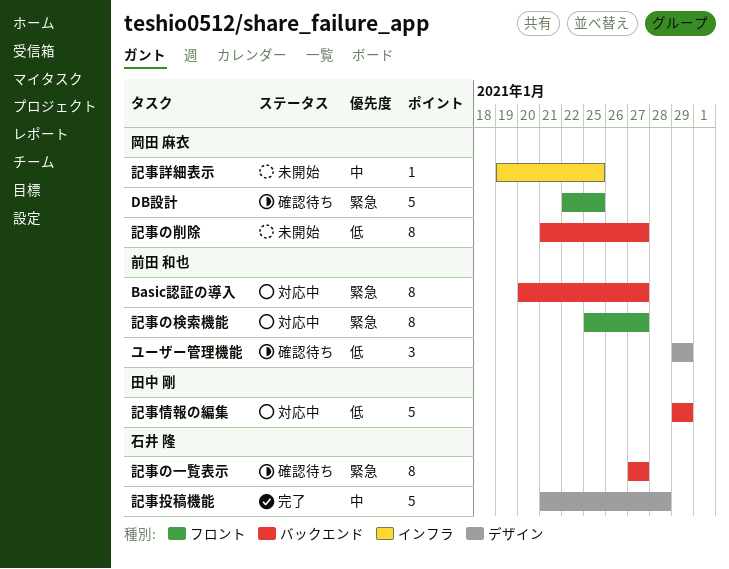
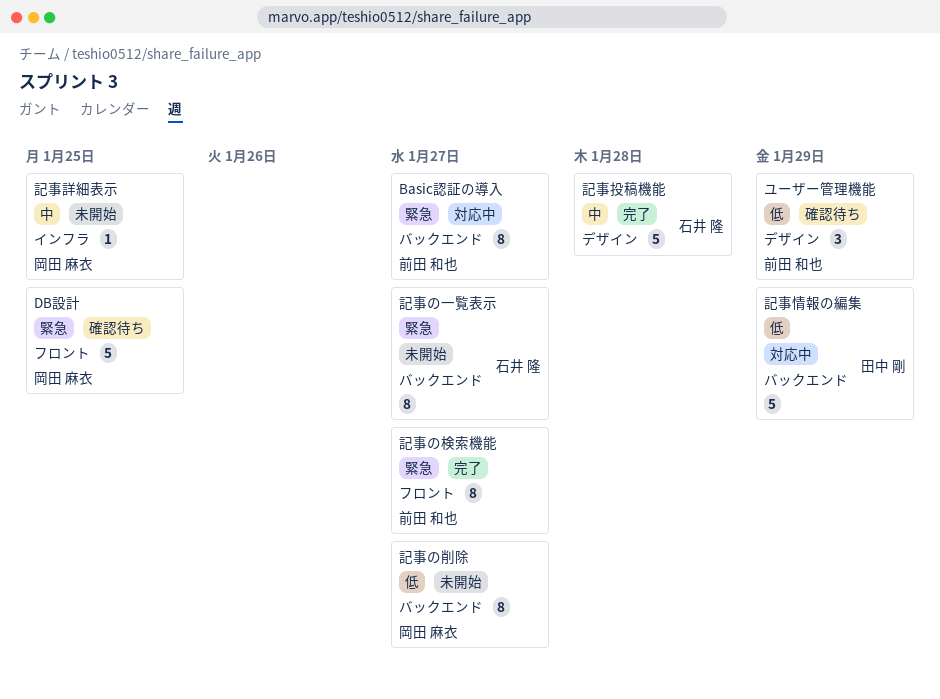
記事の一覧表示, status: 確認待ち -> 未開始
記事の検索機能, status: 対応中 -> 完了

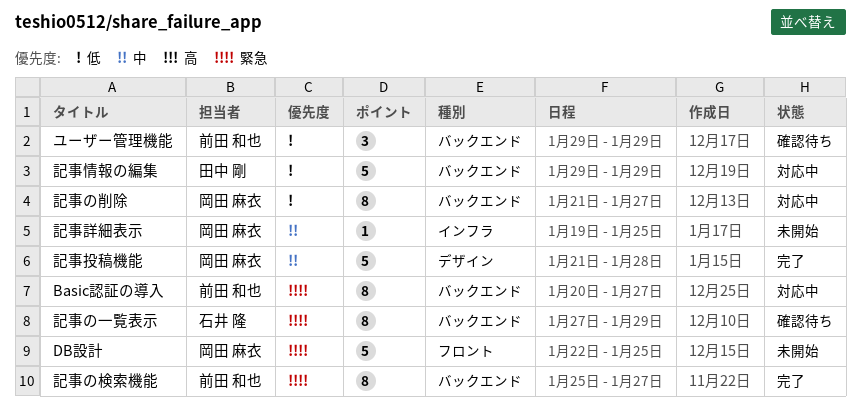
DB設計, status: 確認待ち -> 未開始
ユーザー管理機能, label: デザイン -> バックエンド
記事の一覧表示, status: 未開始 -> 確認待ち
記事の一覧表示, due: Jan 27 -> Jan 29
記事の削除, status: 未開始 -> 対応中
記事の検索機能, label: フロント -> バックエンド
記事投稿機能, owner: 石井 隆 -> 岡田 麻衣

